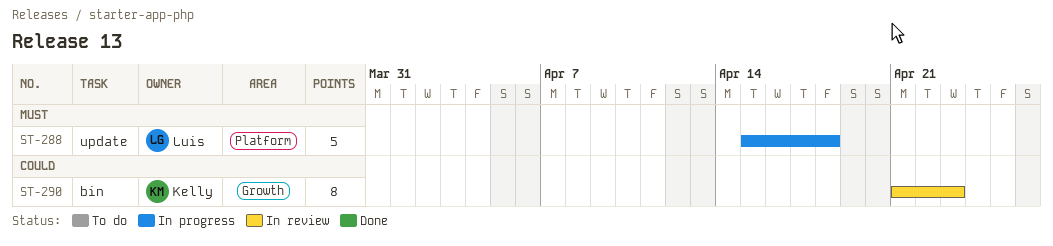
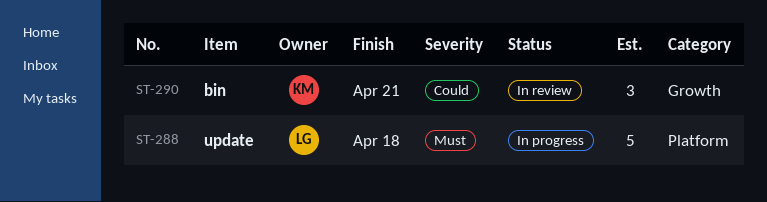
ST-290, estimate: 8 -> 3
ST-290, due: Apr 23 -> Apr 21

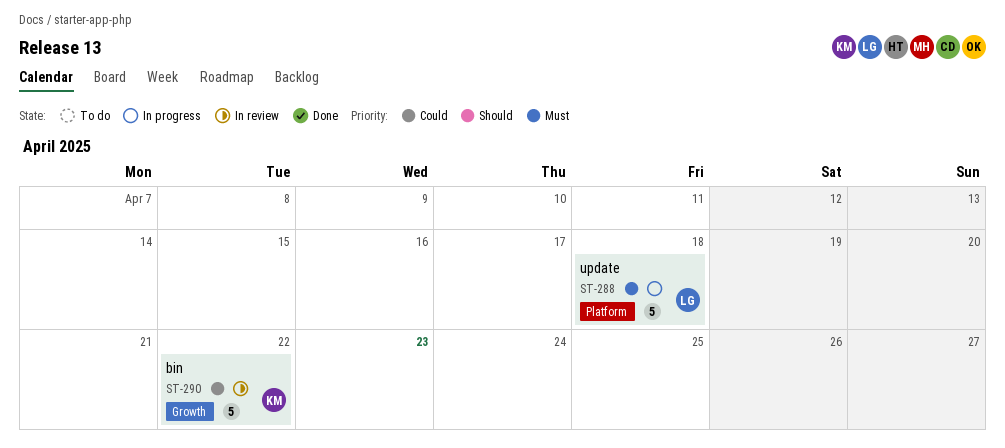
ST-290, estimate: 3 -> 5
ST-290, due: Apr 21 -> Apr 22

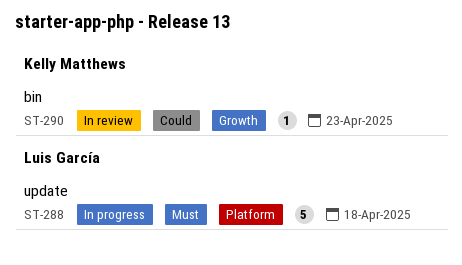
ST-290, estimate: 5 -> 1
ST-290, due: Apr 22 -> Apr 23

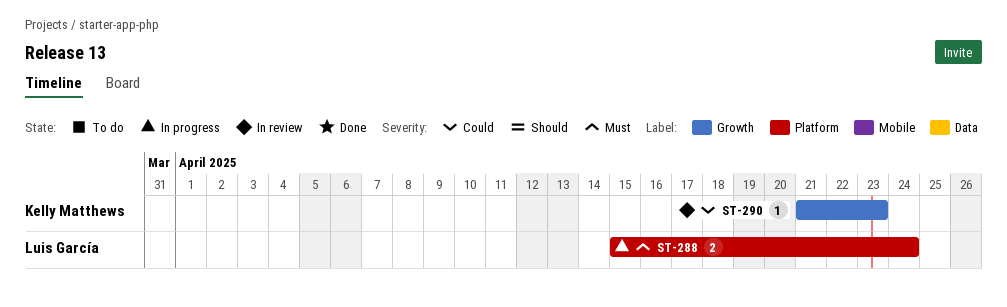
ST-288, estimate: 5 -> 2
ST-288, due: Apr 18 -> Apr 24

